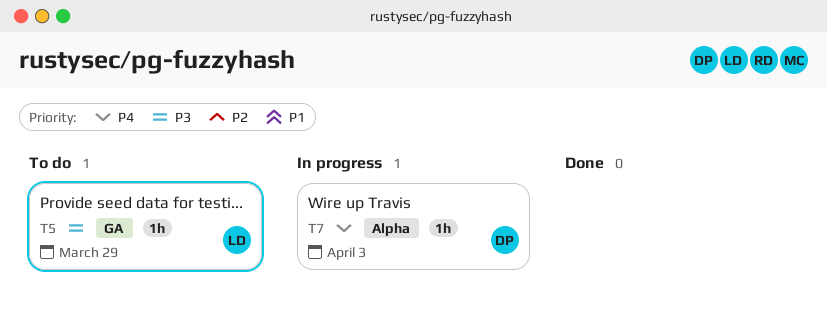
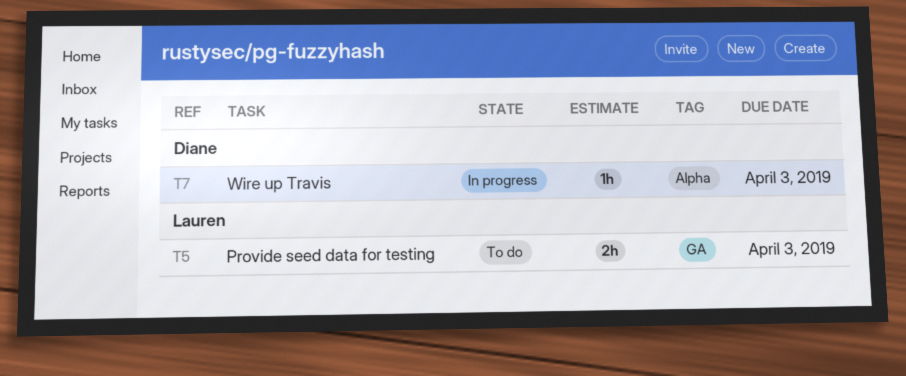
T5, estimate: 1h -> 2h
T5, due: Mar 29 -> Apr 3

